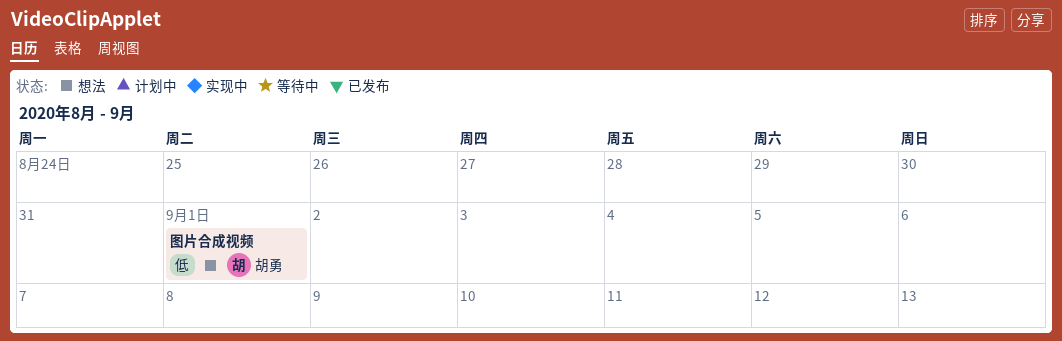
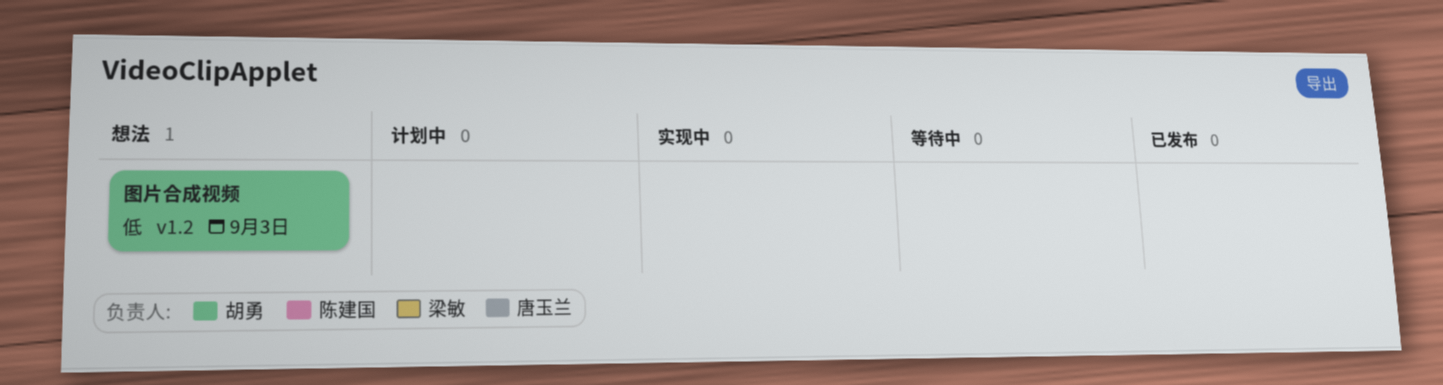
图片合成视频, due: Sep 1 -> Sep 3

